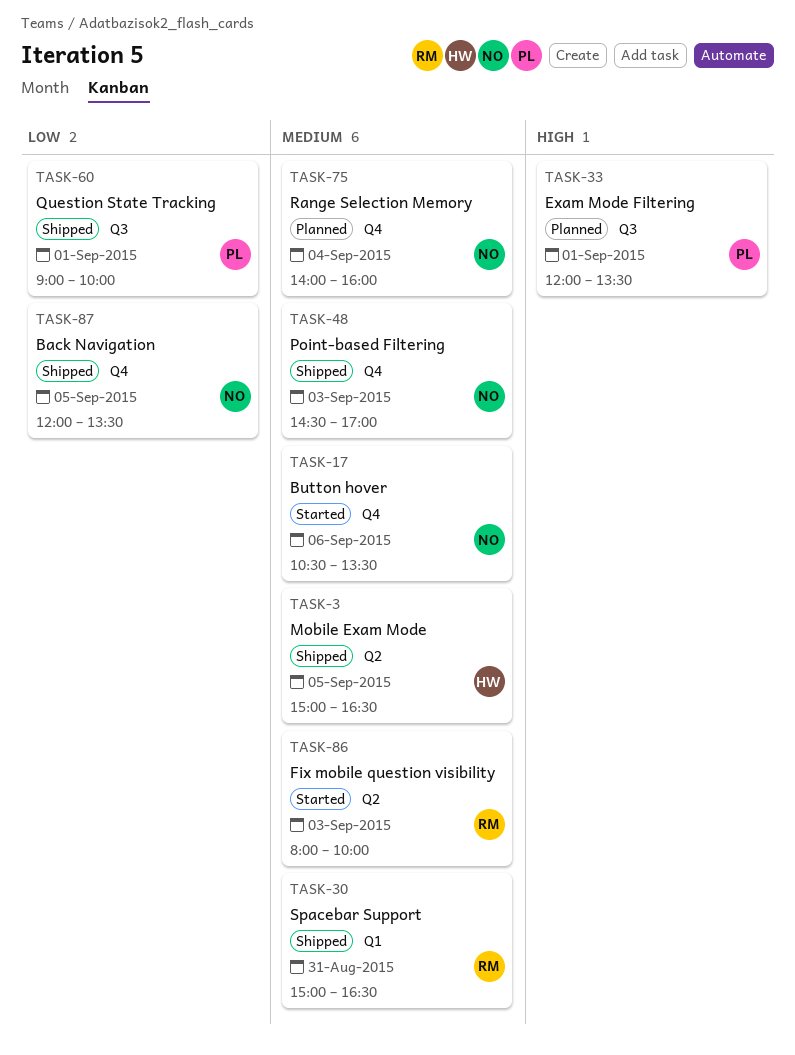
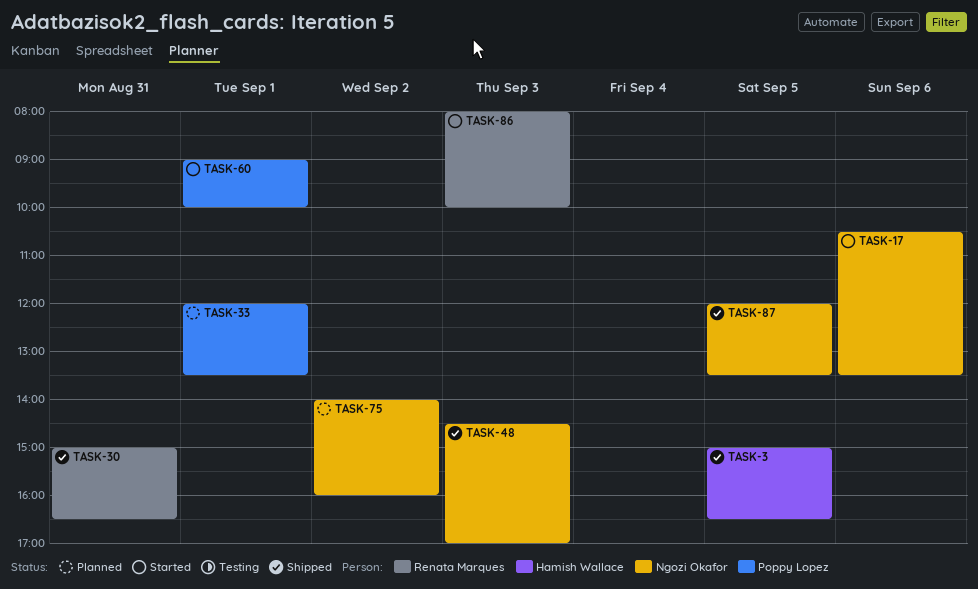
TASK-60, status: Shipped -> Started
TASK-75, day: Sep 4 -> Sep 2

